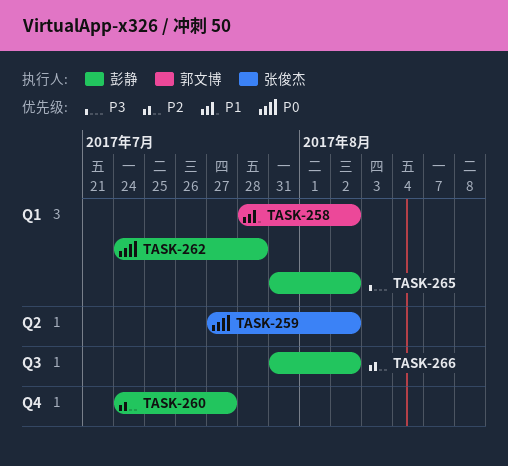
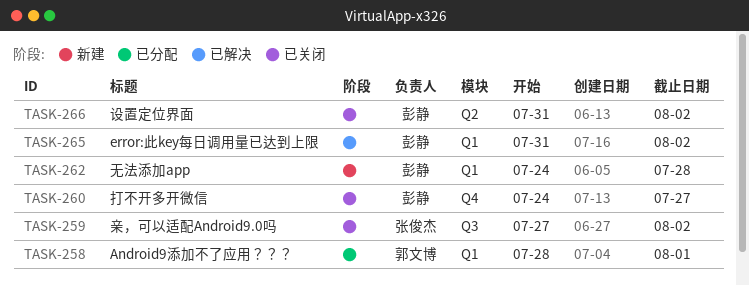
TASK-258, due: Aug 2 -> Aug 1
TASK-259, label: Q2 -> Q3
TASK-266, label: Q3 -> Q2

